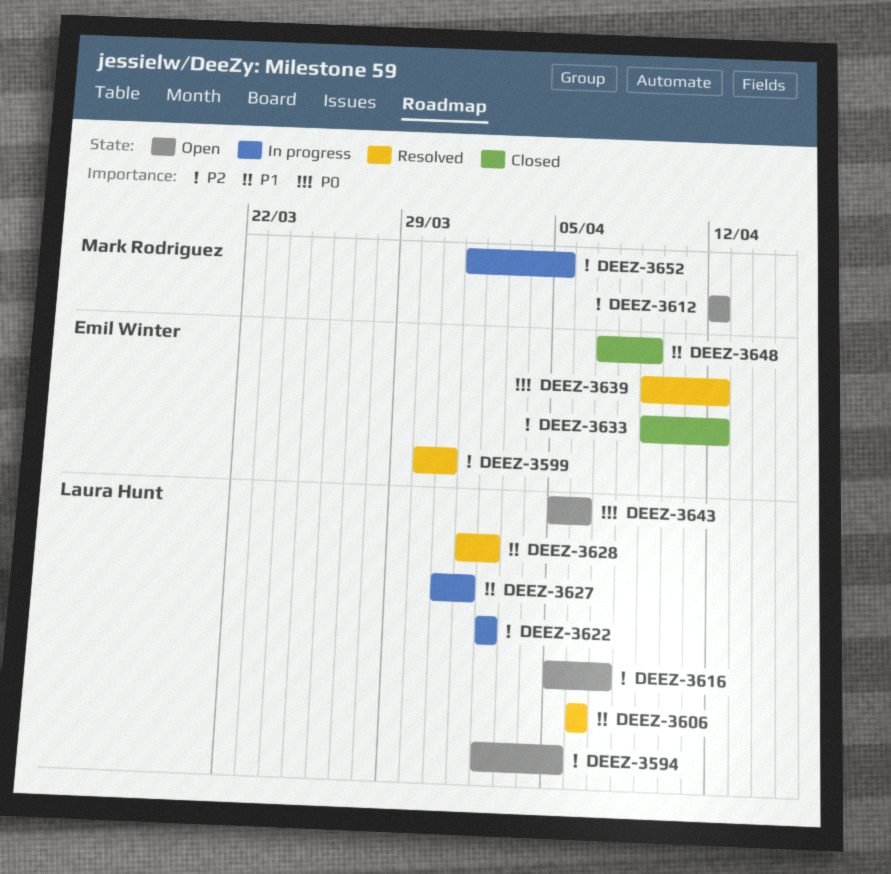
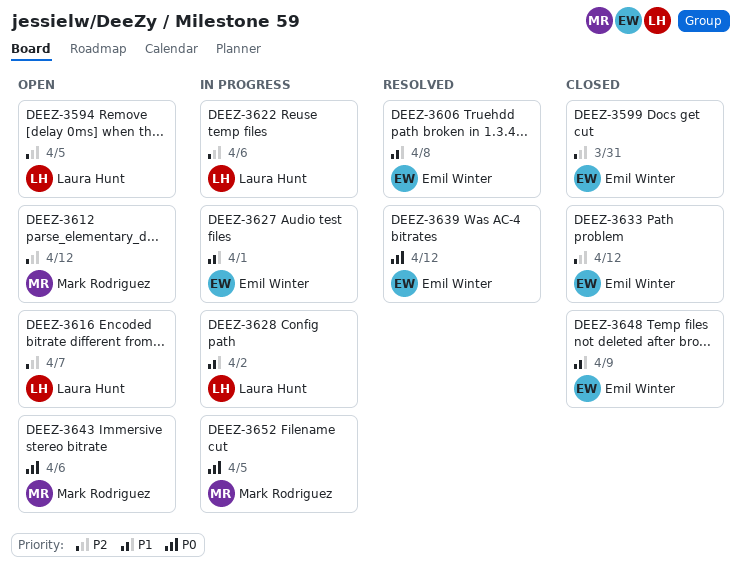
DEEZ-3599, status: Resolved -> Closed
DEEZ-3606, owner: Laura Hunt -> Emil Winter
DEEZ-3606, due: Apr 6 -> Apr 8
DEEZ-3622, due: Apr 2 -> Apr 6
DEEZ-3627, owner: Laura Hunt -> Emil Winter
DEEZ-3628, status: Resolved -> In progress
DEEZ-3643, owner: Laura Hunt -> Mark Rodriguez
DEEZ-3652, priority: P2 -> P0

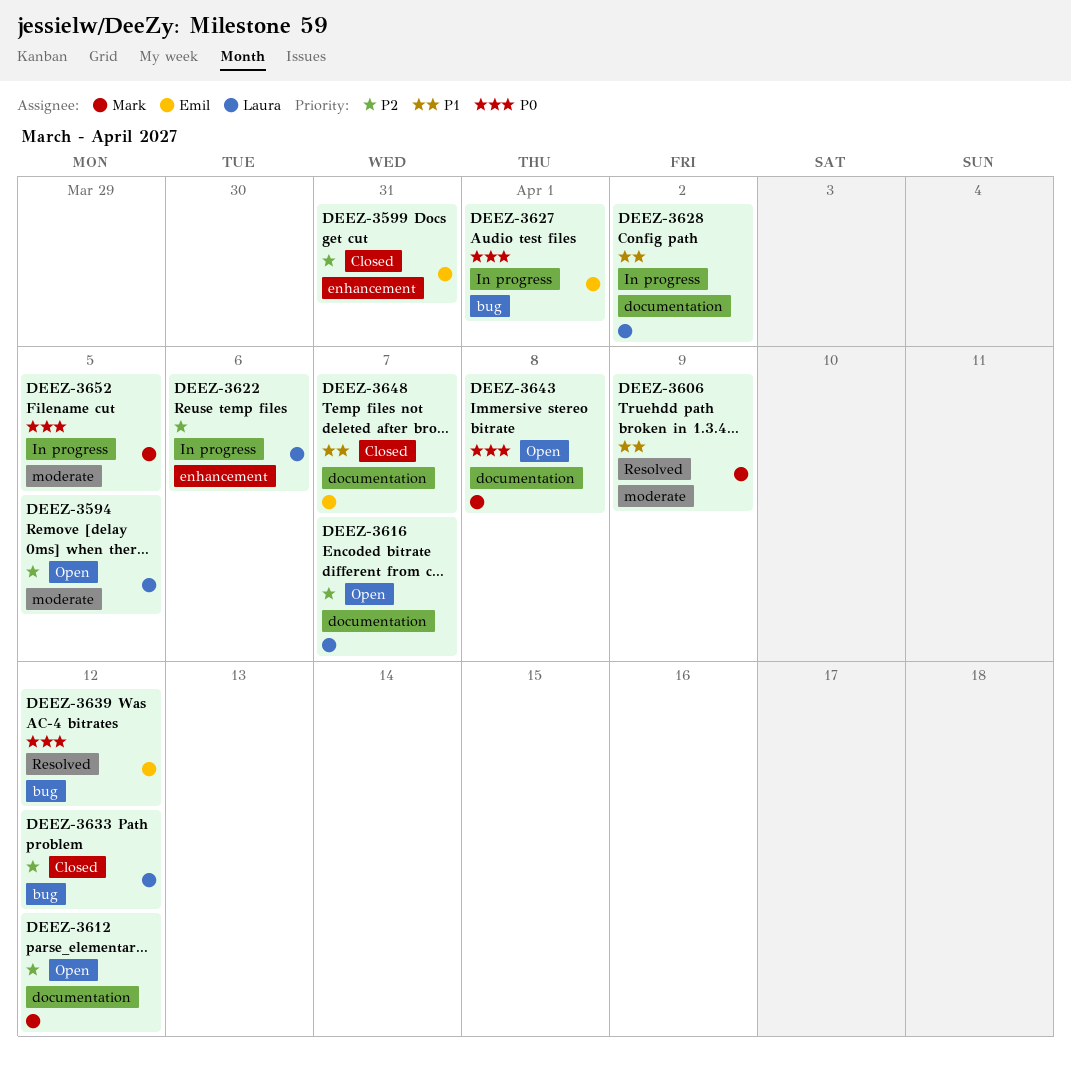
DEEZ-3606, owner: Emil Winter -> Mark Rodriguez
DEEZ-3606, due: Apr 8 -> Apr 9
DEEZ-3627, priority: P1 -> P0
DEEZ-3633, owner: Emil Winter -> Laura Hunt
DEEZ-3643, due: Apr 6 -> Apr 8
DEEZ-3648, due: Apr 9 -> Apr 7

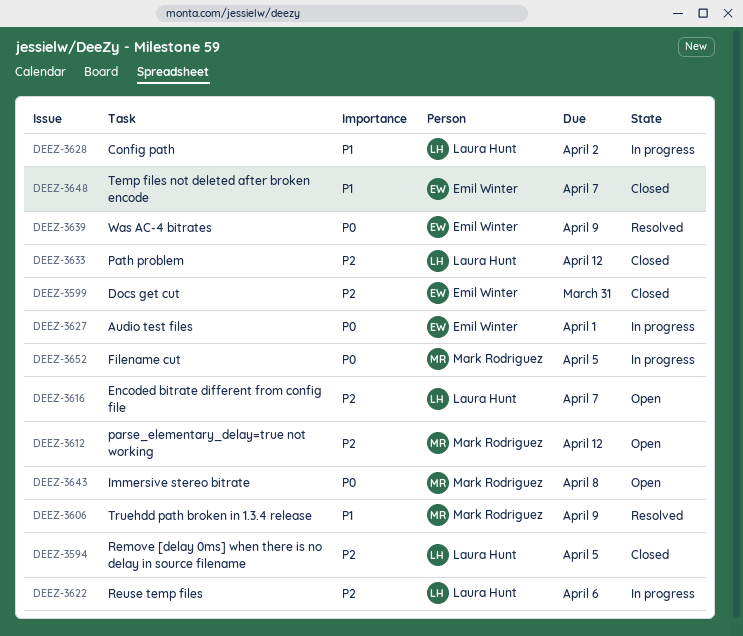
DEEZ-3594, status: Open -> Closed
DEEZ-3639, due: Apr 12 -> Apr 9

